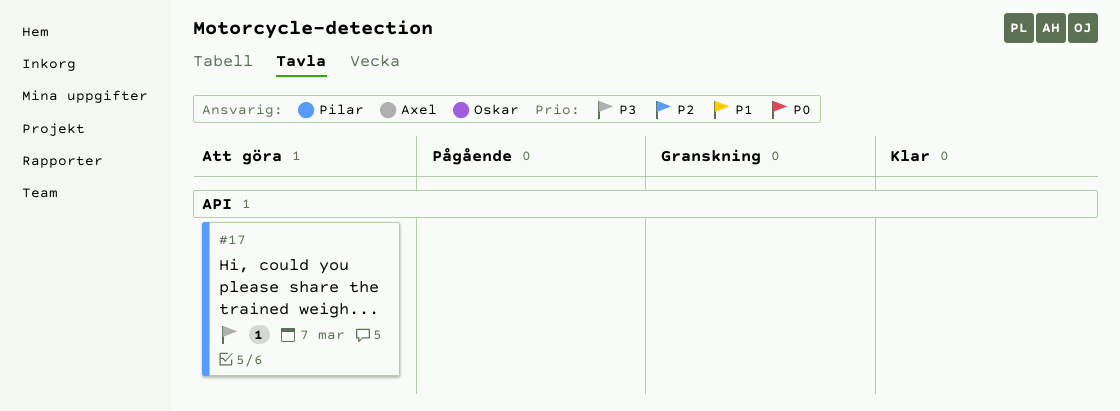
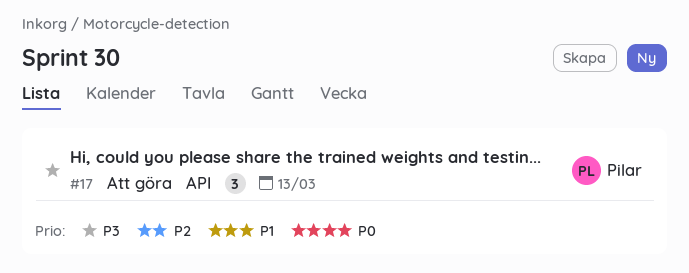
#17, estimate: 1 -> 3
#17, due: Mar 7 -> Mar 13

